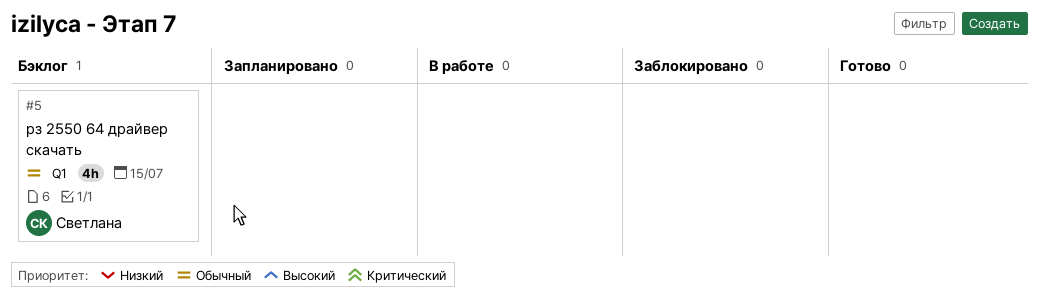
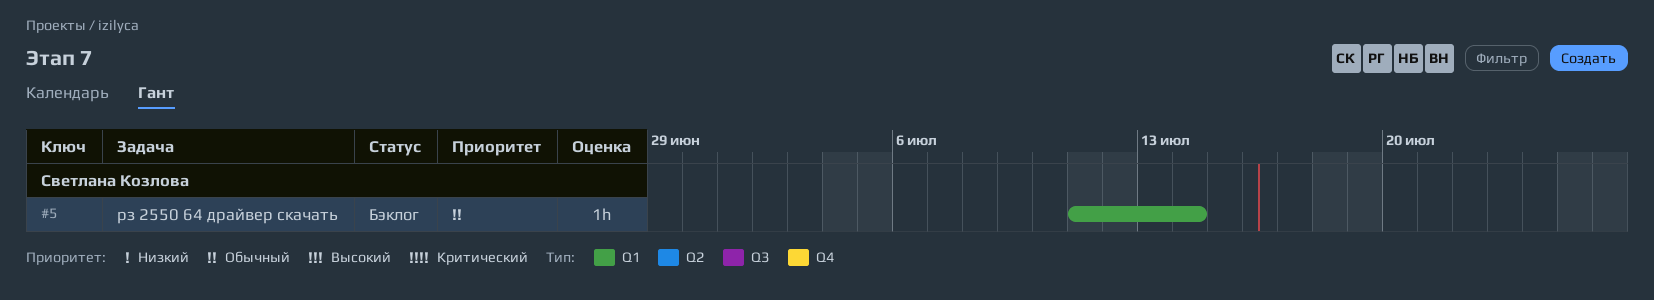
#5, estimate: 4h -> 1h
#5, due: Jul 15 -> Jul 14

